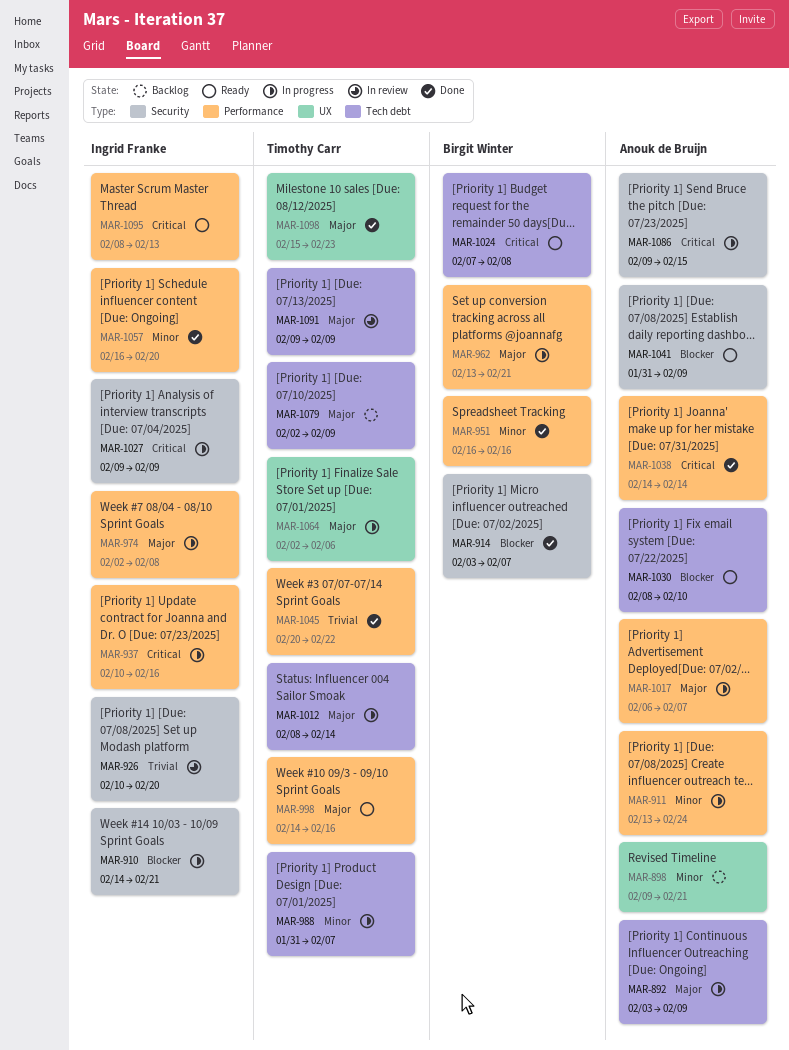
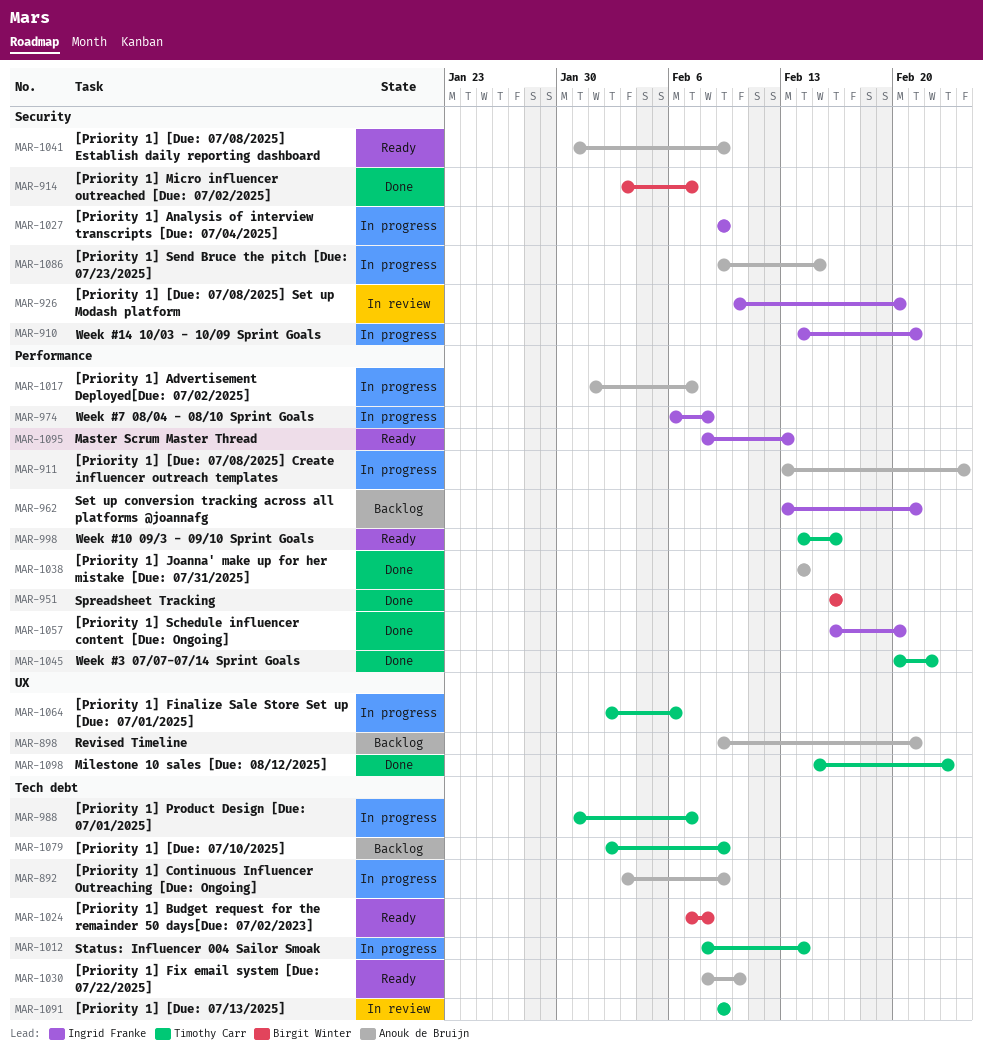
MAR-937: present -> none
MAR-962, status: In progress -> Backlog
MAR-962, owner: Birgit Winter -> Ingrid Franke
MAR-974, start: Feb 2 -> Feb 6
MAR-1017, start: Feb 6 -> Feb 1

